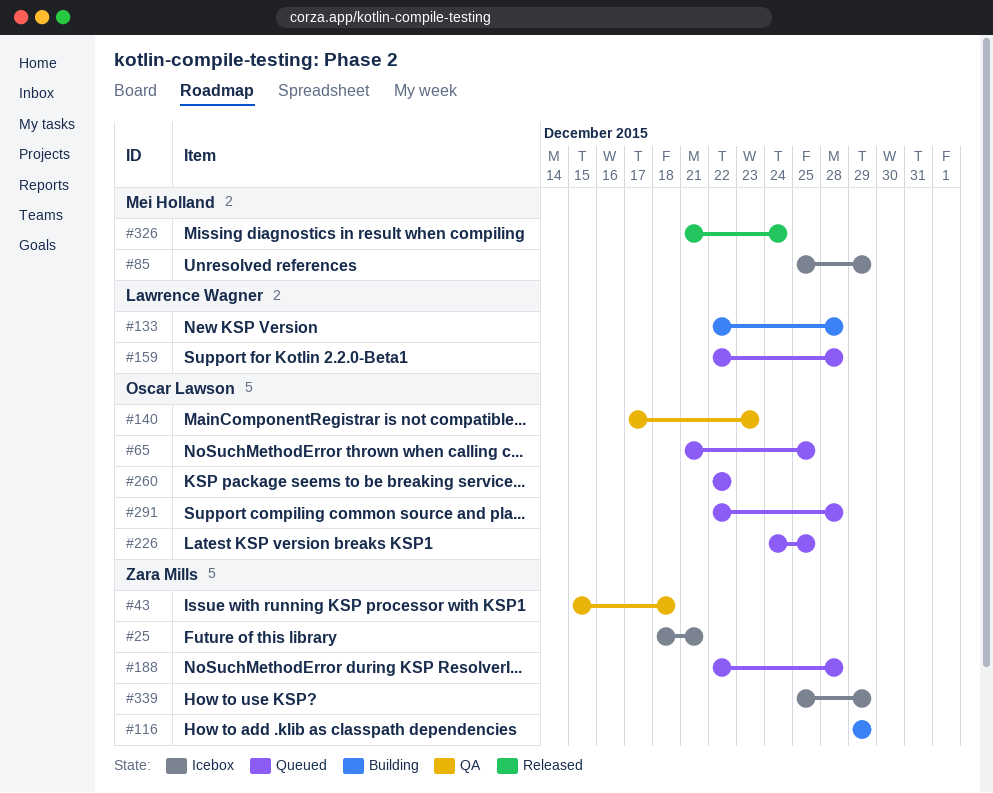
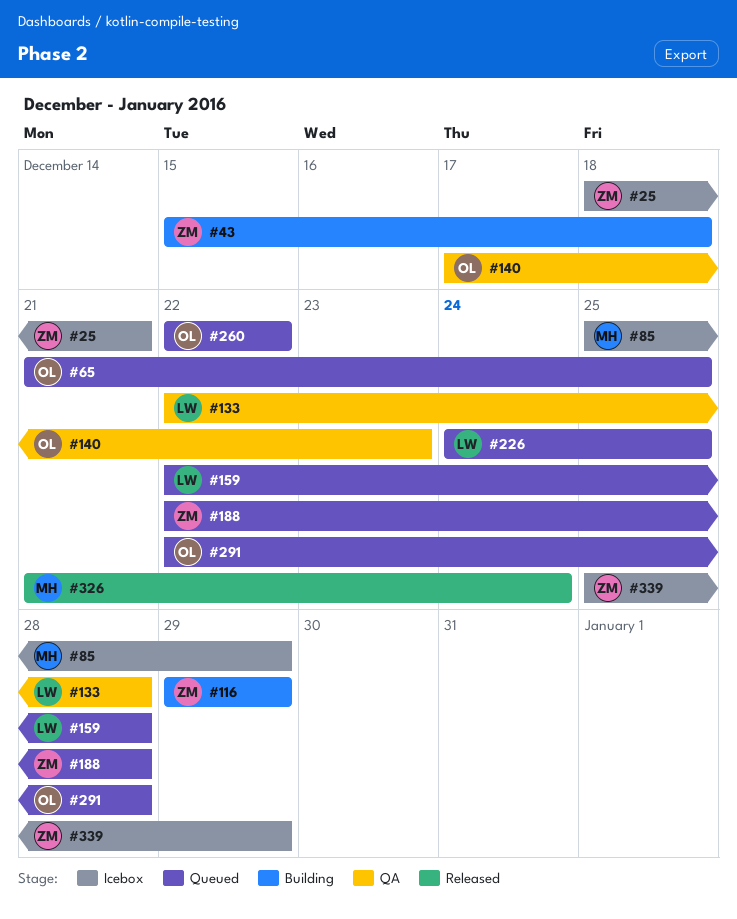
#43, status: QA -> Building
#133, status: Building -> QA
#226, owner: Oscar Lawson -> Lawrence Wagner

